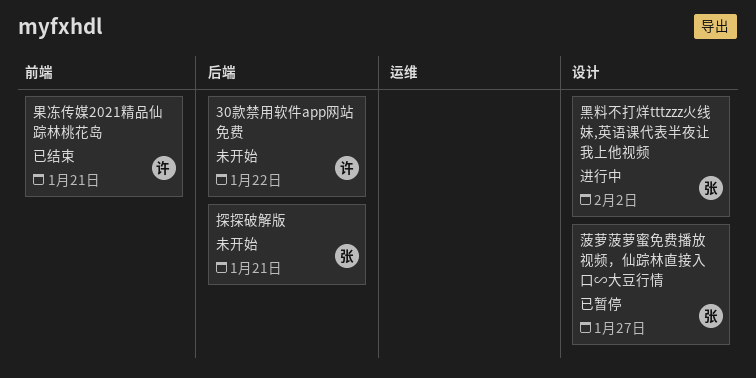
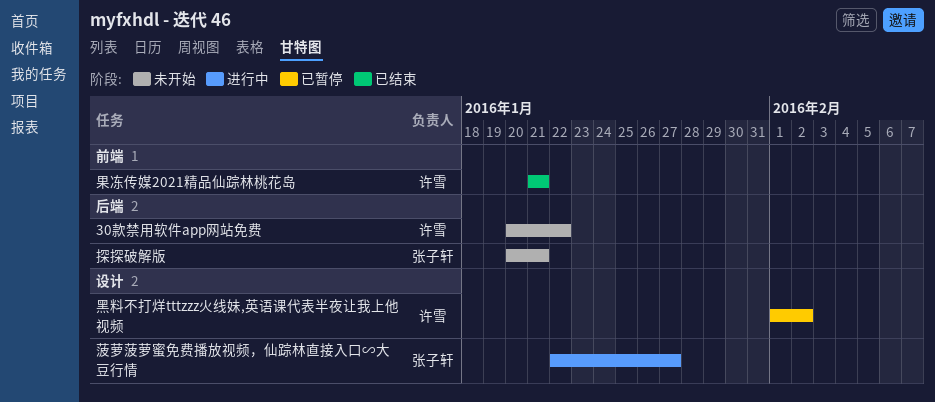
菠萝菠萝蜜免费播放视频，仙踪林直接入口∽大豆行情, status: 已暂停 -> 进行中
黑料不打烊tttzzz火线妹,英语课代表半夜让我上他视频, status: 进行中 -> 已暂停
黑料不打烊tttzzz火线妹,英语课代表半夜让我上他视频, owner: 张子轩 -> 许雪

